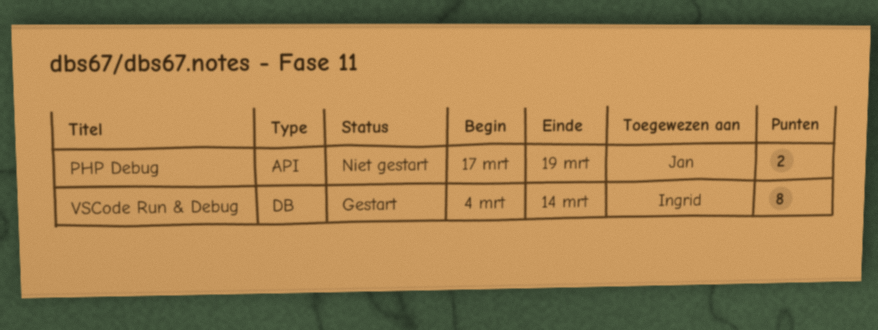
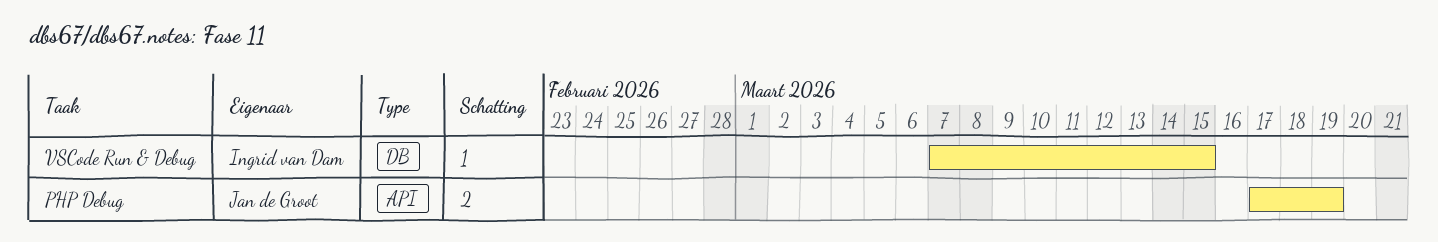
VSCode Run & Debug, estimate: 8 -> 1
VSCode Run & Debug, start: Mar 4 -> Mar 7
VSCode Run & Debug, due: Mar 14 -> Mar 15

